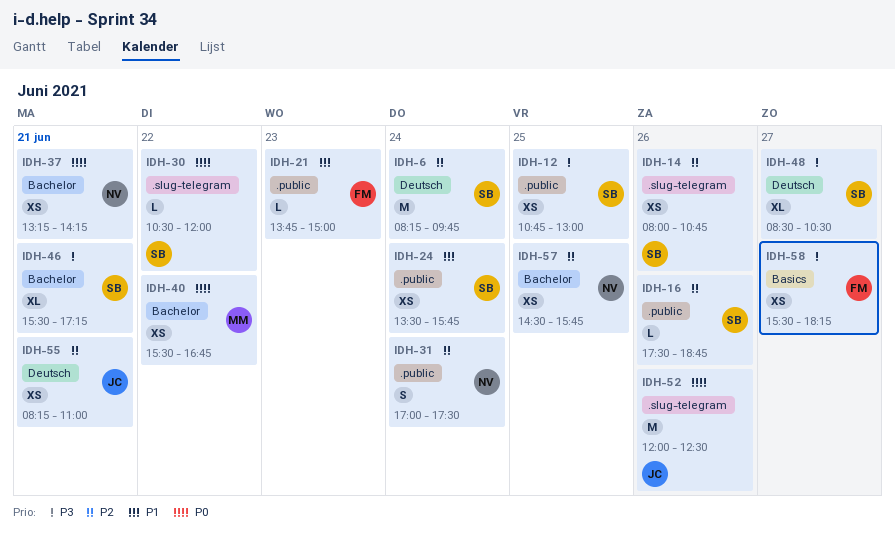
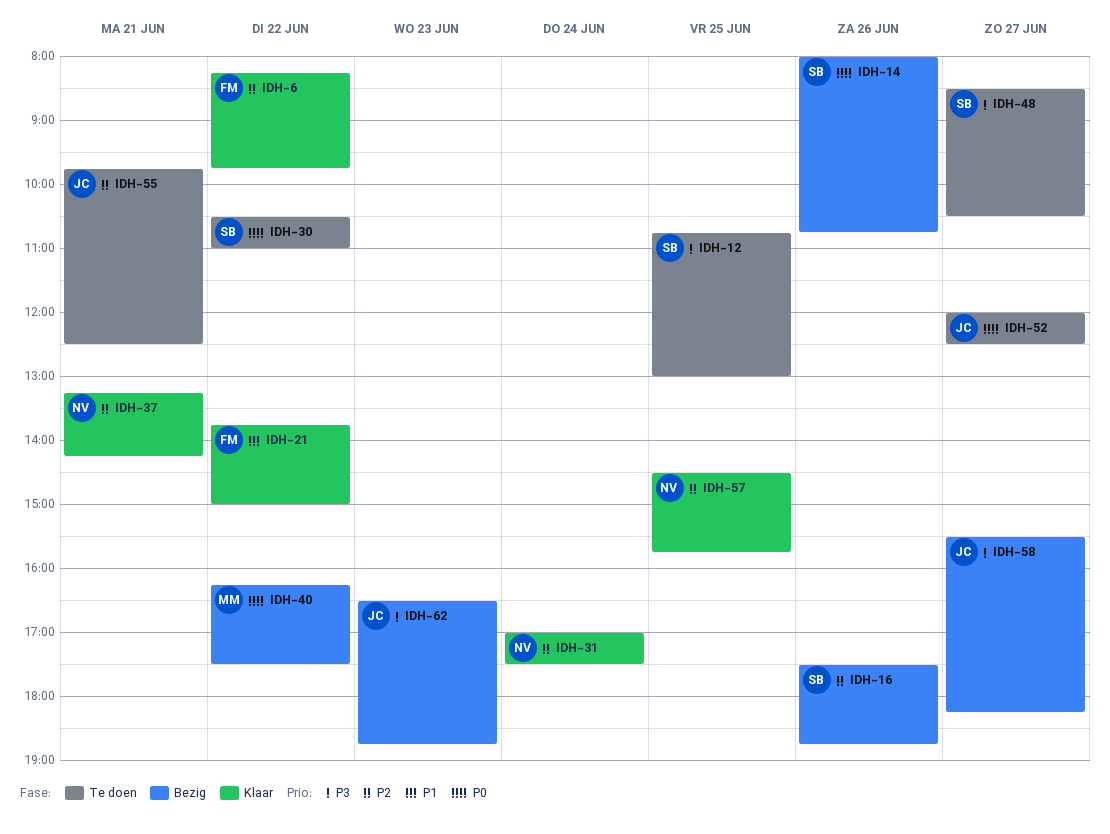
IDH-6, owner: SB -> FM
IDH-6, day: Jun 24 -> Jun 22
IDH-14, priority: P2 -> P0
IDH-21, day: Jun 23 -> Jun 22
IDH-24: present -> none
IDH-30, ends: 12:00 -> 11:00
IDH-37, priority: P0 -> P2
IDH-40, begins: 15:30 -> 16:15
IDH-40, ends: 16:45 -> 17:30
IDH-46: present -> none
IDH-52, day: Jun 26 -> Jun 27
IDH-55, begins: 08:15 -> 09:45
IDH-55, ends: 11:00 -> 12:30
IDH-58, owner: FM -> JC
IDH-62: none -> present

